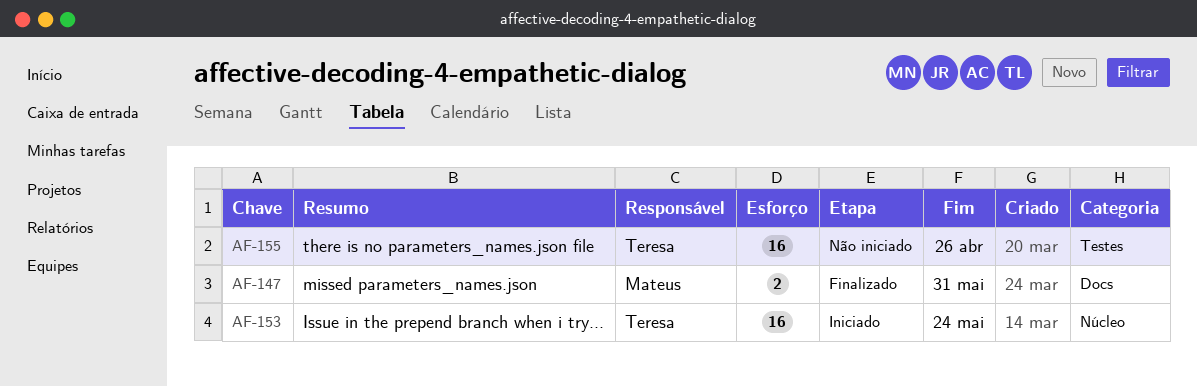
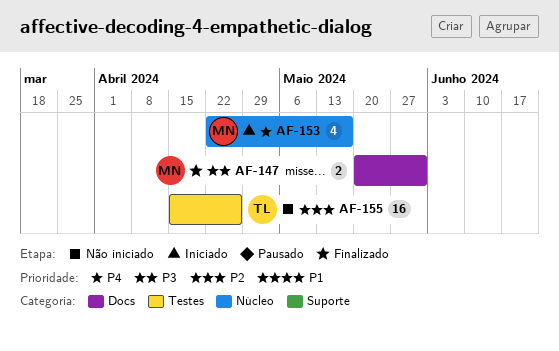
AF-153, owner: Teresa -> Mateus
AF-153, estimate: 16 -> 4
AF-153, due: May 24 -> May 17

